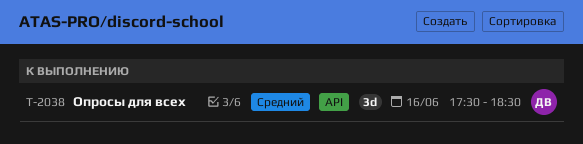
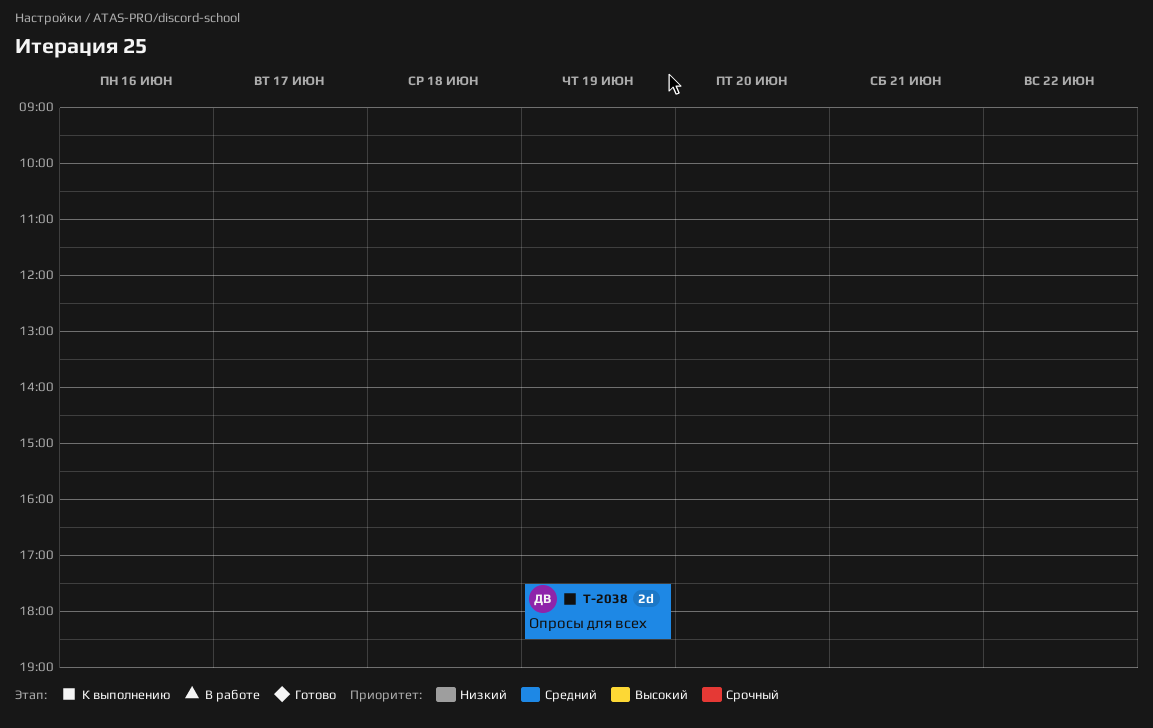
T-2038, estimate: 3d -> 2d
T-2038, day: Jun 16 -> Jun 19

